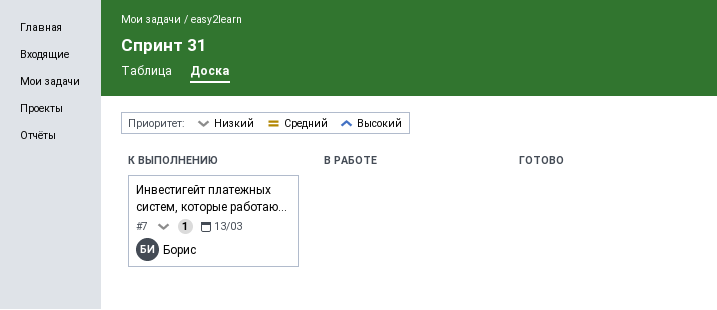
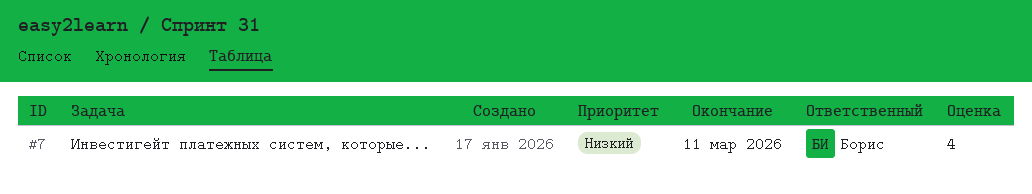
#7, estimate: 1 -> 4
#7, due: Mar 13 -> Mar 11

